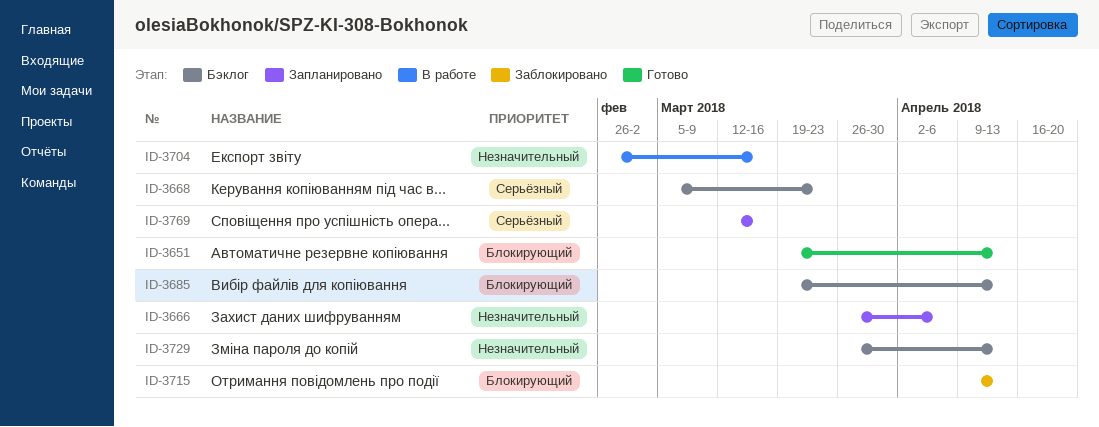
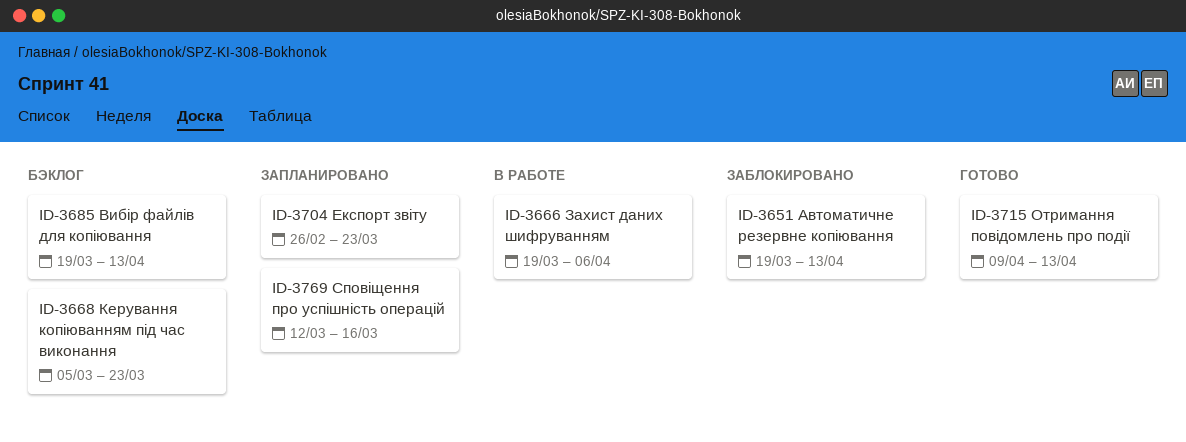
ID-3651, status: Готово -> Заблокировано
ID-3666, status: Запланировано -> В работе
ID-3666, start: Mar 26 -> Mar 19
ID-3704, status: В работе -> Запланировано
ID-3704, due: Mar 16 -> Mar 23
ID-3715, status: Заблокировано -> Готово
ID-3729: present -> none

